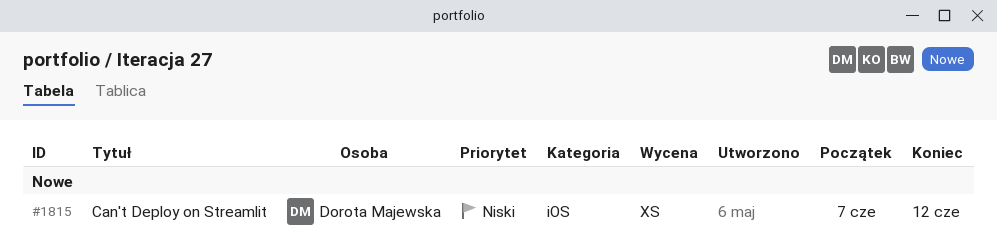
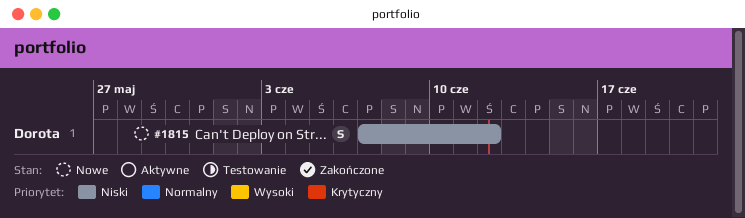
#1815, estimate: XS -> S

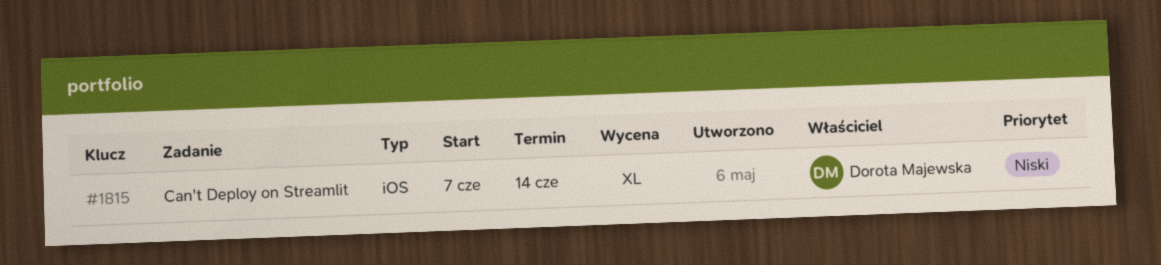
#1815, estimate: S -> XL
#1815, due: Jun 12 -> Jun 14

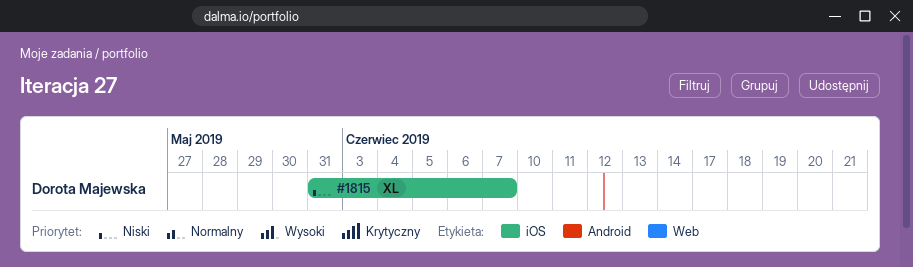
#1815, start: Jun 7 -> May 31
#1815, due: Jun 14 -> Jun 7

